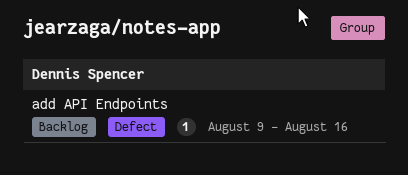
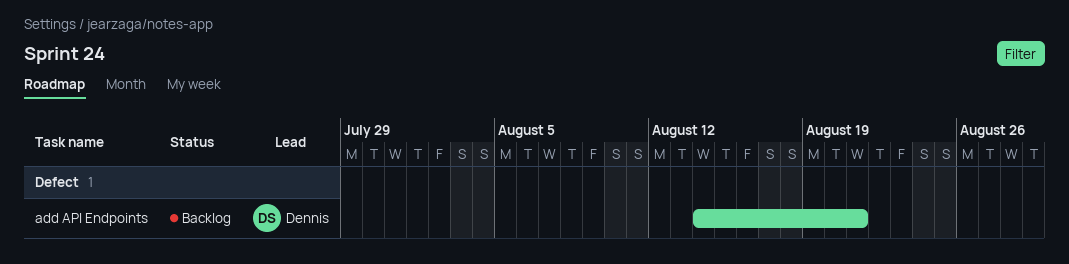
add API Endpoints, start: Aug 9 -> Aug 14
add API Endpoints, due: Aug 16 -> Aug 21

